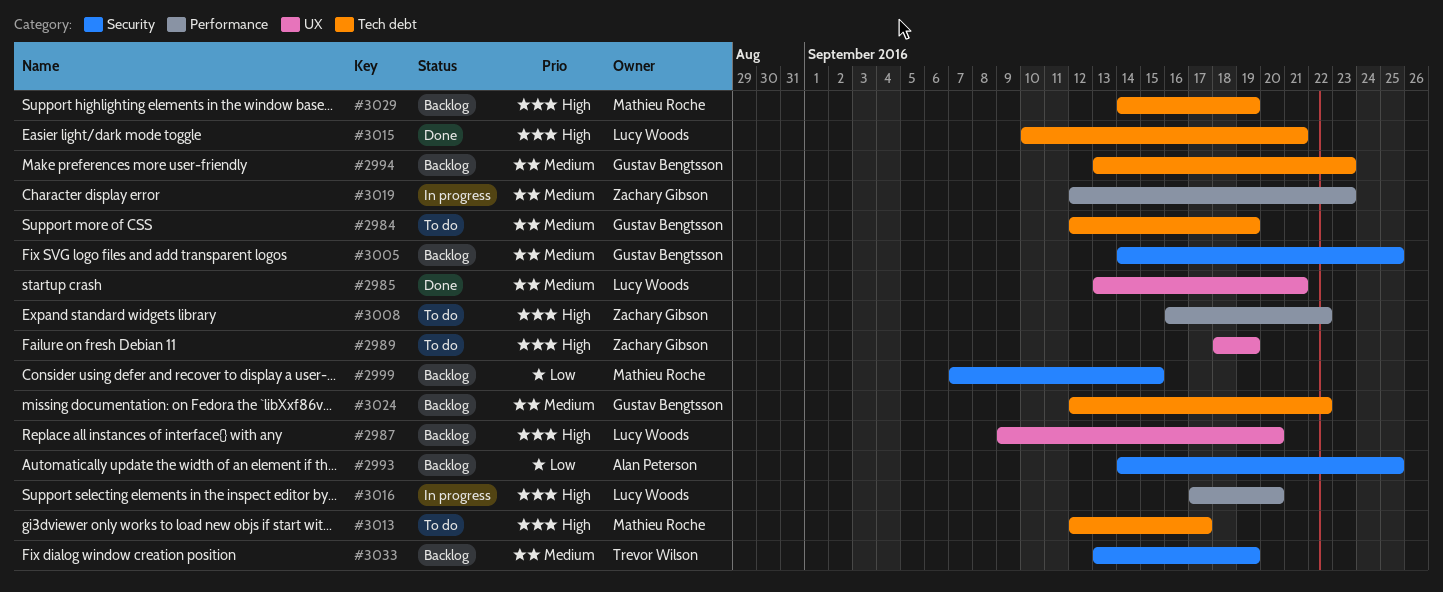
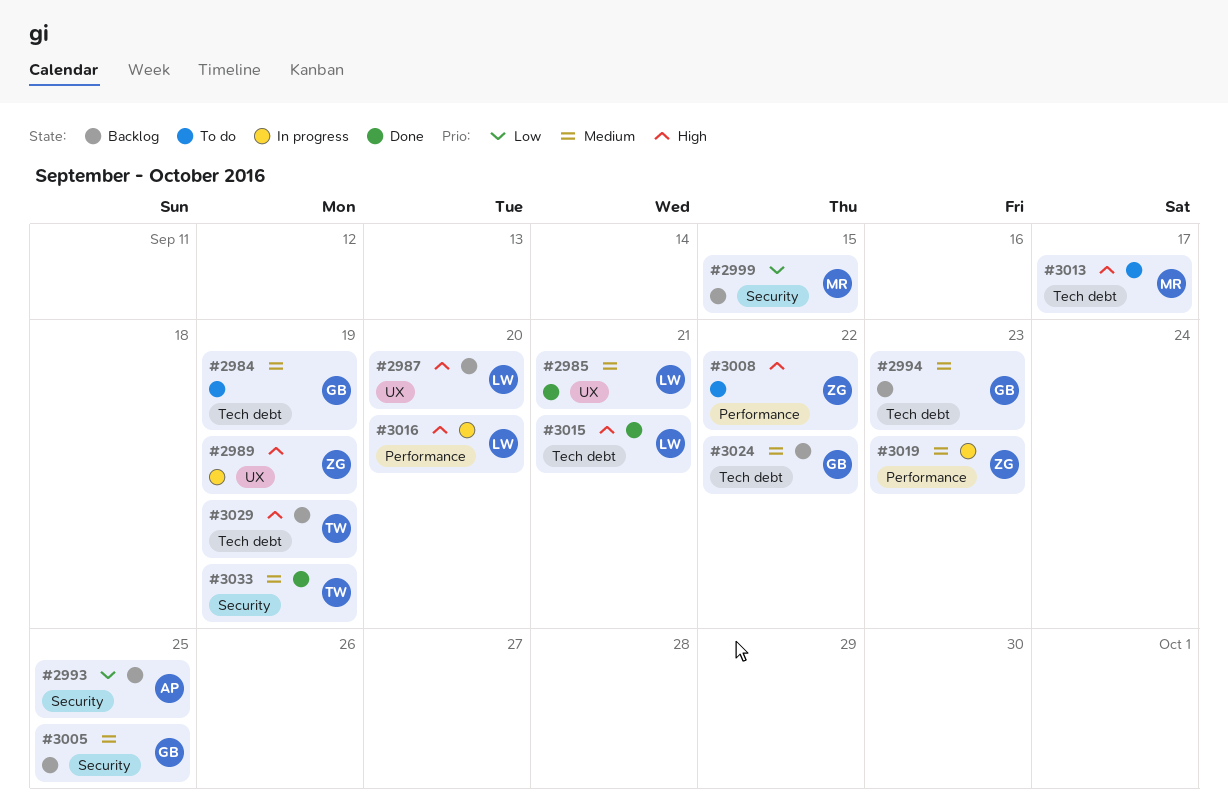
#2989, status: To do -> In progress
#3029, owner: Mathieu Roche -> Trevor Wilson
#3033, status: Backlog -> Done

